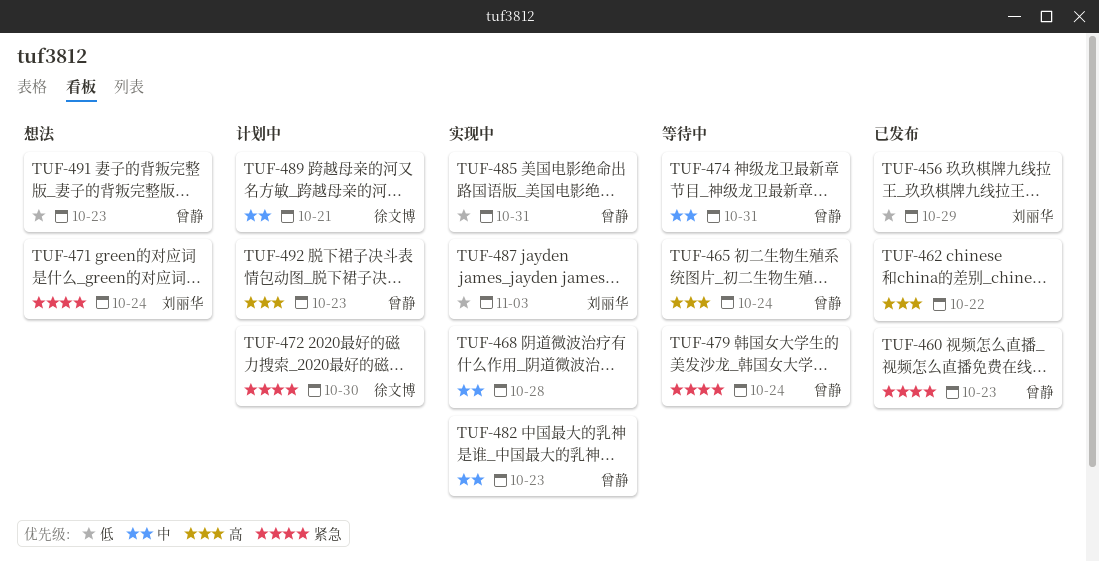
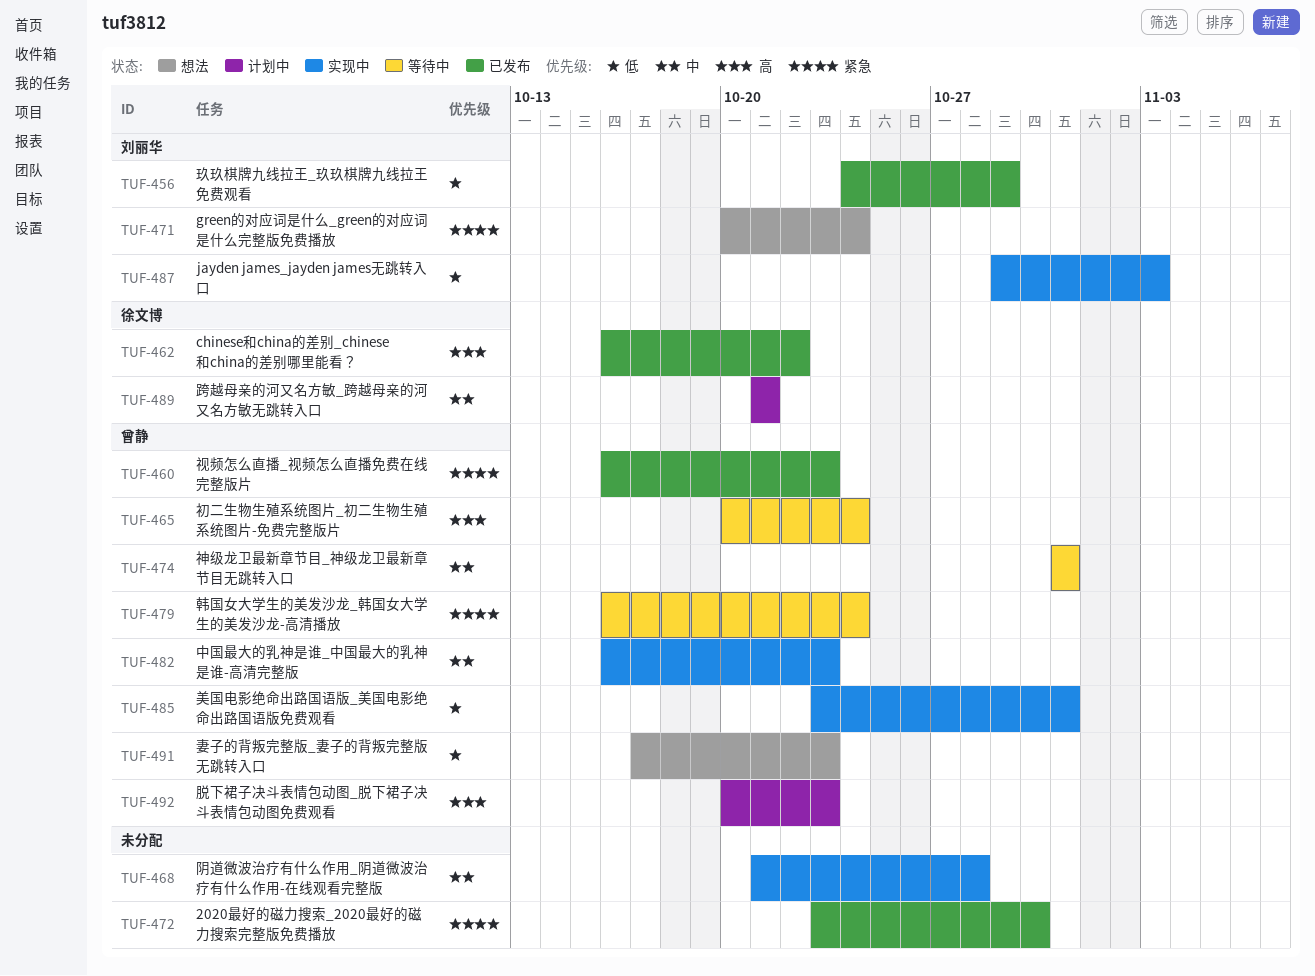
TUF-462, owner: none -> 徐文博
TUF-472, status: 计划中 -> 已发布
TUF-472, owner: 徐文博 -> none

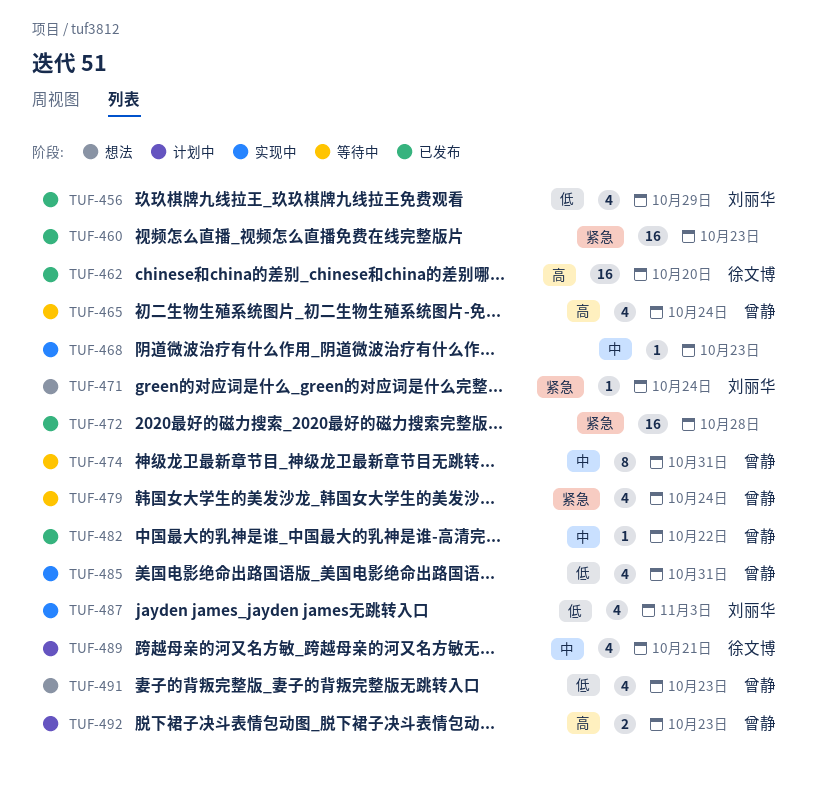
TUF-460, owner: 曾静 -> none
TUF-462, due: Oct 22 -> Oct 20
TUF-468, due: Oct 28 -> Oct 23
TUF-472, due: Oct 30 -> Oct 28
TUF-482, status: 实现中 -> 已发布
TUF-482, due: Oct 23 -> Oct 22

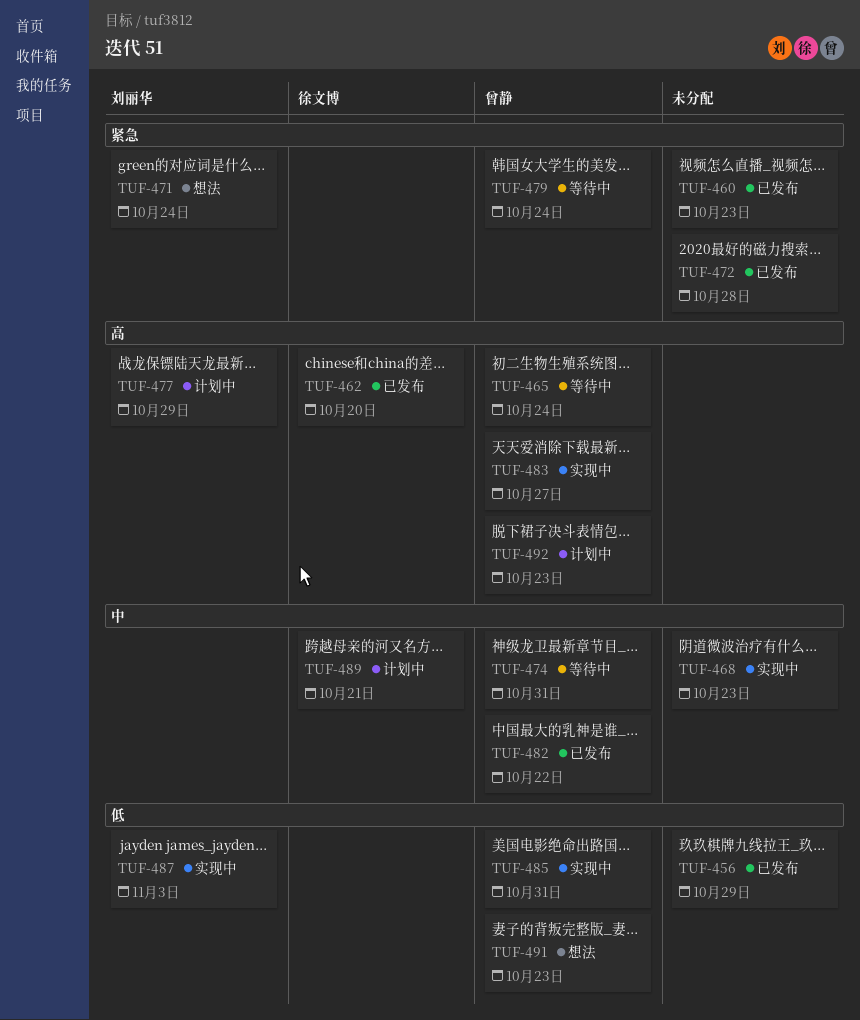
TUF-456, owner: 刘丽华 -> none
TUF-477: none -> present
TUF-483: none -> present

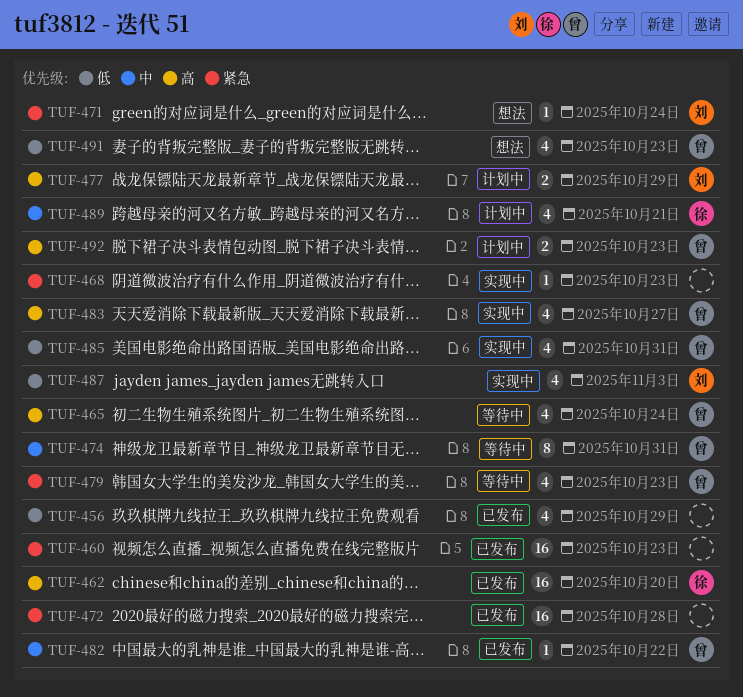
TUF-468, priority: 中 -> 紧急
TUF-479, due: Oct 24 -> Oct 23

